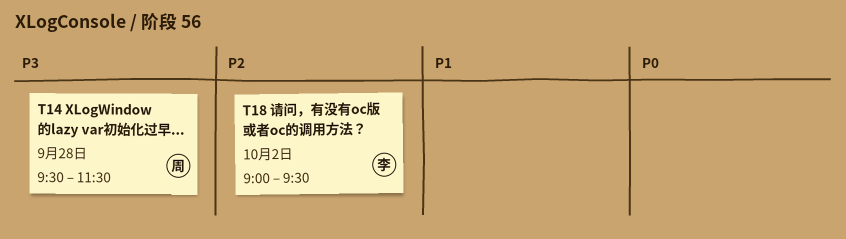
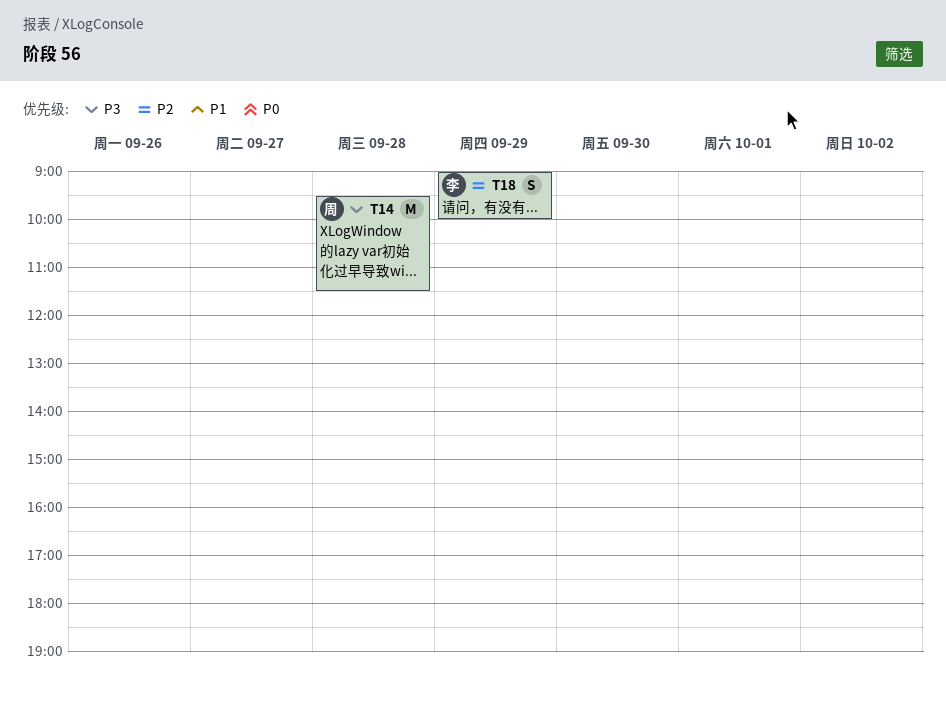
T18, day: Oct 2 -> Sep 29
T18, ends: 09:30 -> 10:00

